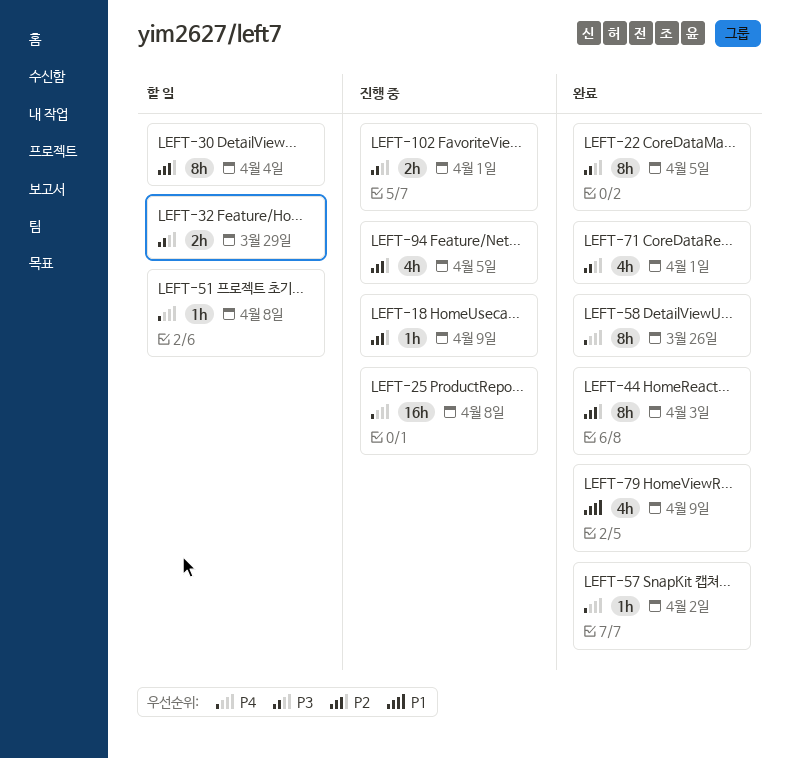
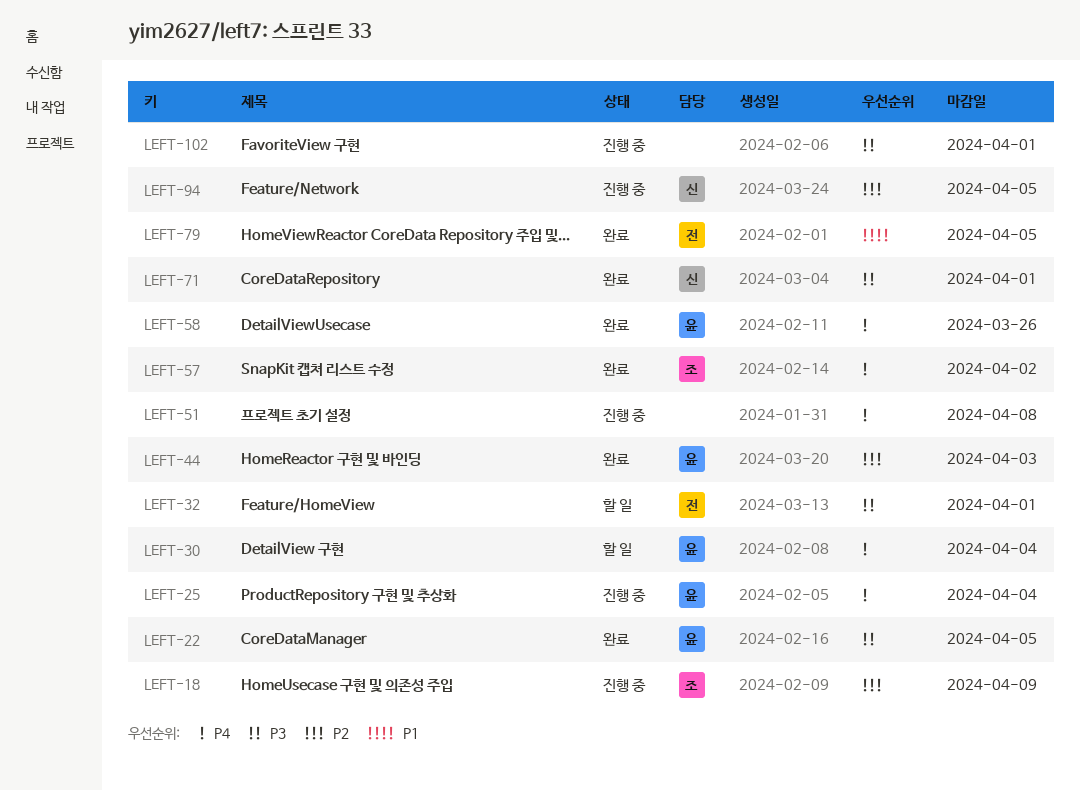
LEFT-25, due: Apr 8 -> Apr 4
LEFT-30, priority: P2 -> P4
LEFT-32, due: Mar 29 -> Apr 1
LEFT-51, status: 할 일 -> 진행 중
LEFT-79, due: Apr 9 -> Apr 5

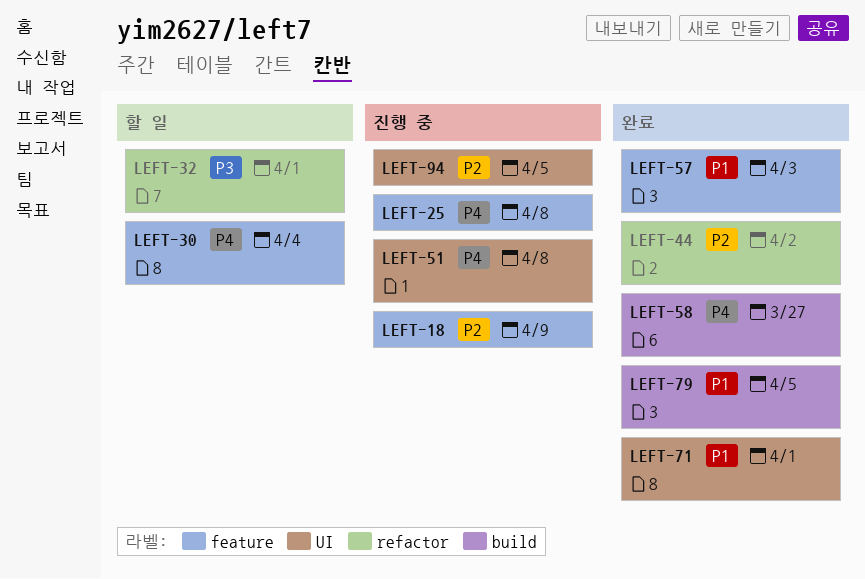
LEFT-22: present -> none
LEFT-25, due: Apr 4 -> Apr 8
LEFT-44, due: Apr 3 -> Apr 2
LEFT-57, priority: P4 -> P1
LEFT-57, due: Apr 2 -> Apr 3
LEFT-58, due: Mar 26 -> Mar 27
LEFT-71, priority: P3 -> P1
LEFT-102: present -> none

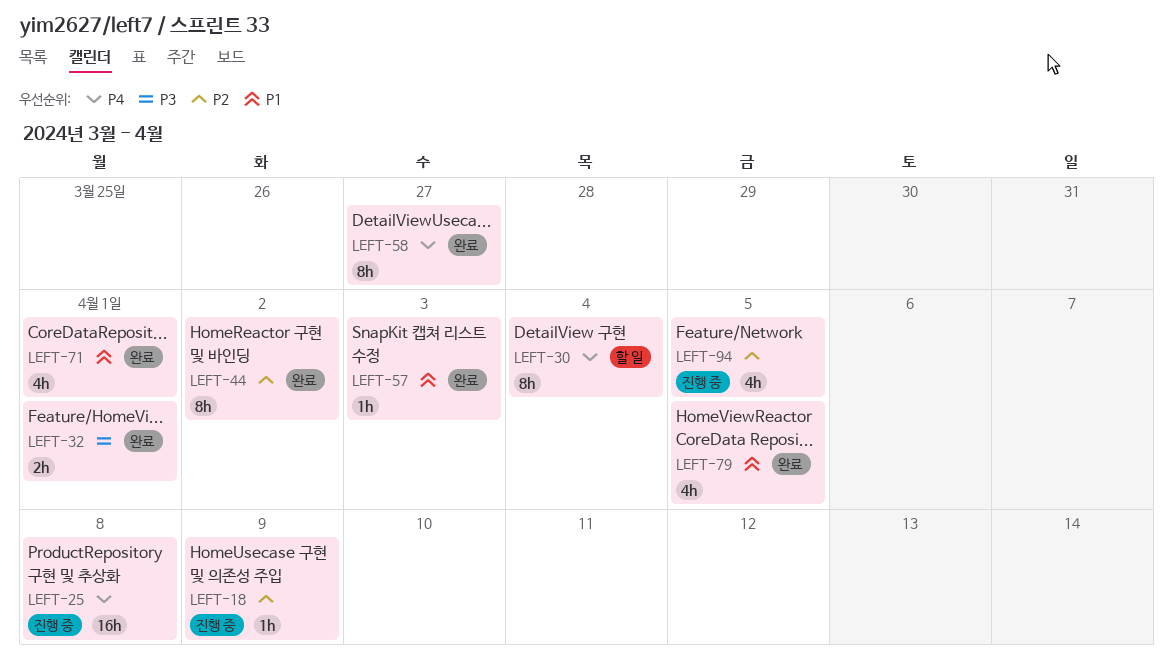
LEFT-32, status: 할 일 -> 완료
LEFT-51: present -> none

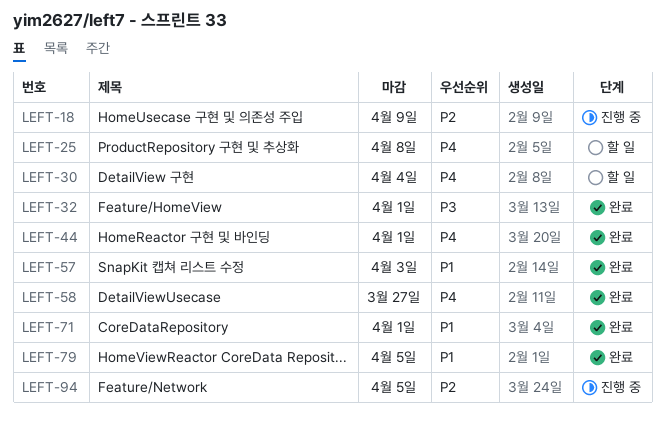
LEFT-25, status: 진행 중 -> 할 일
LEFT-44, priority: P2 -> P4
LEFT-44, due: Apr 2 -> Apr 1

